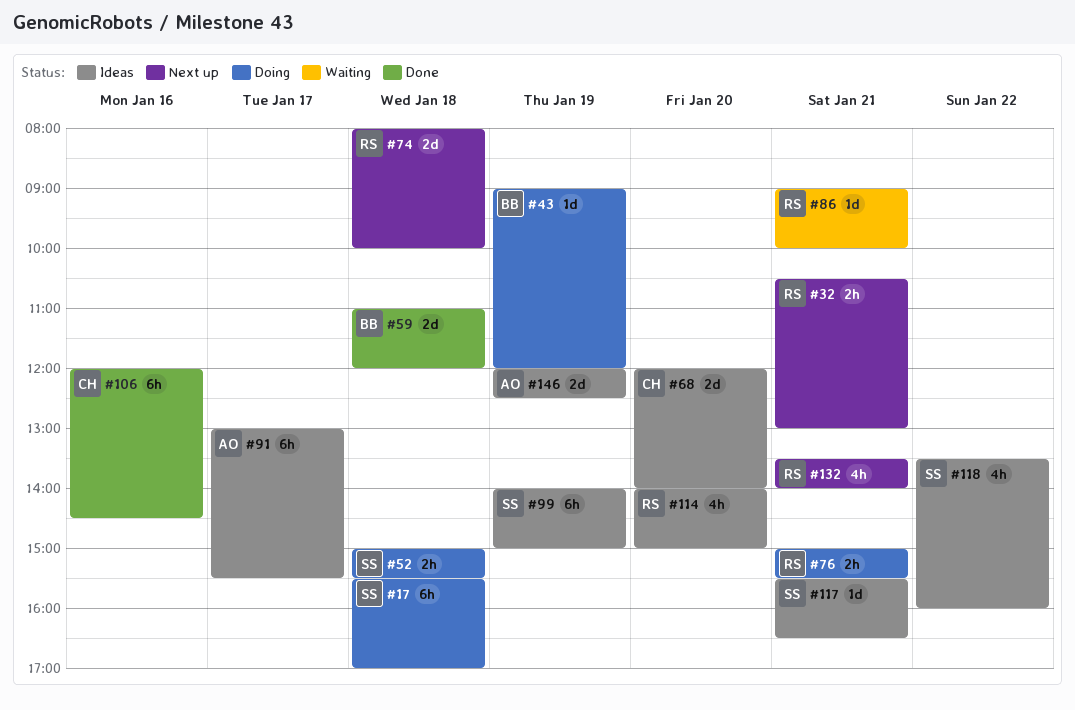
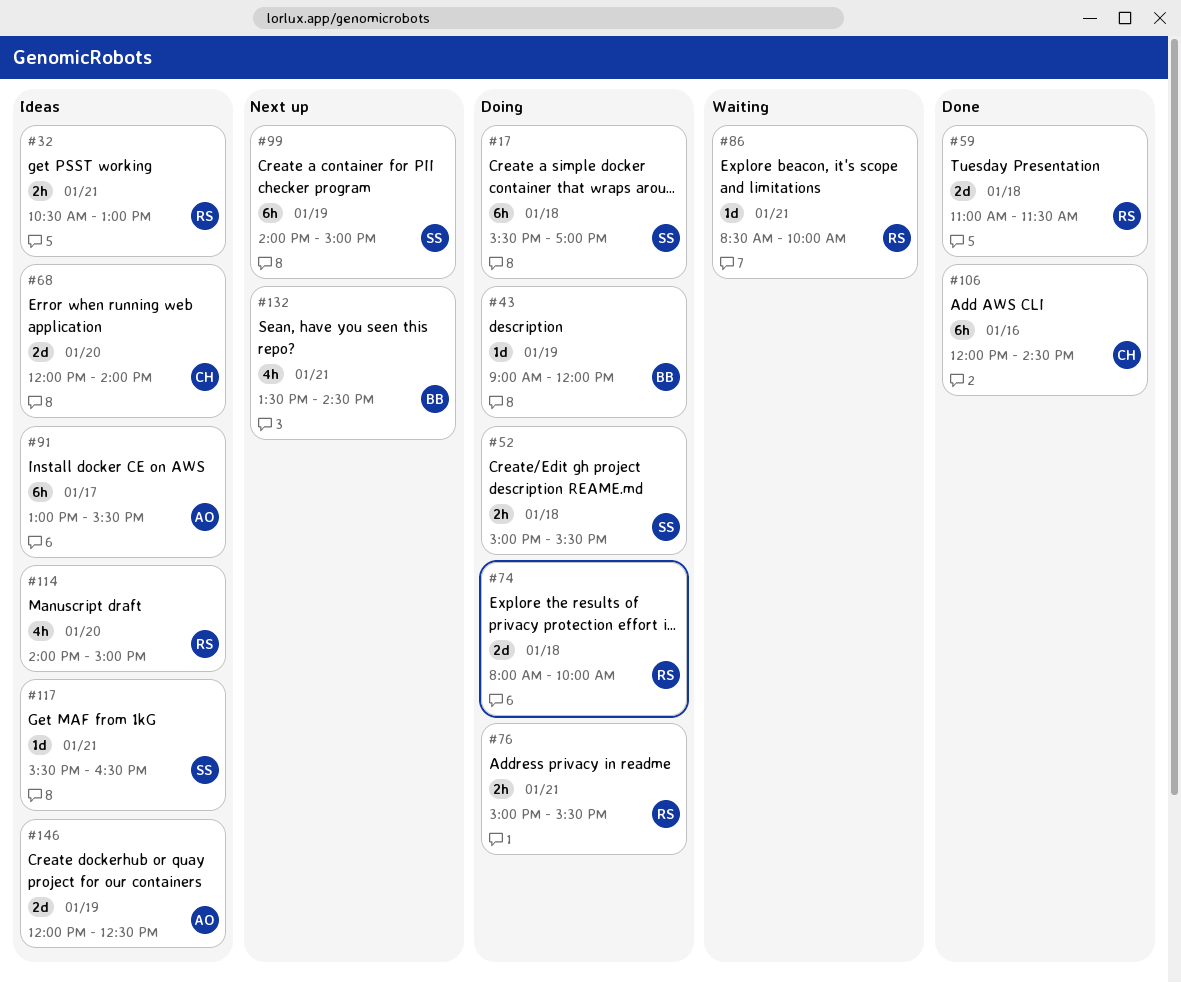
#32, status: Next up -> Ideas
#59, owner: BB -> RS
#59, ends: 12:00 -> 11:30
#74, status: Next up -> Doing
#86, begins: 09:00 -> 08:30
#99, status: Ideas -> Next up
#118: present -> none
#132, owner: RS -> BB
#132, ends: 14:00 -> 14:30

